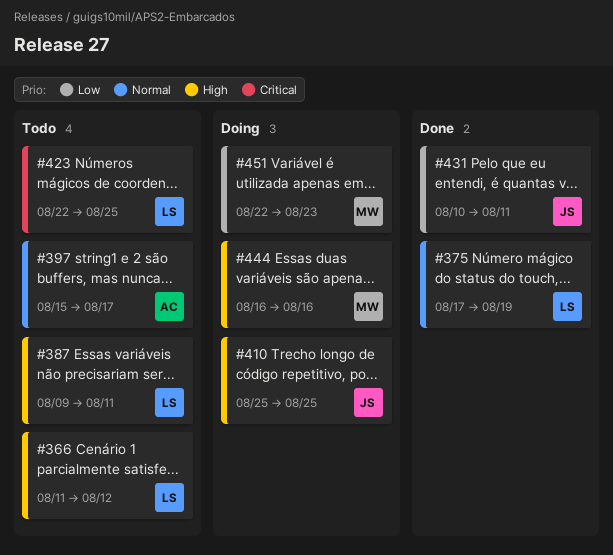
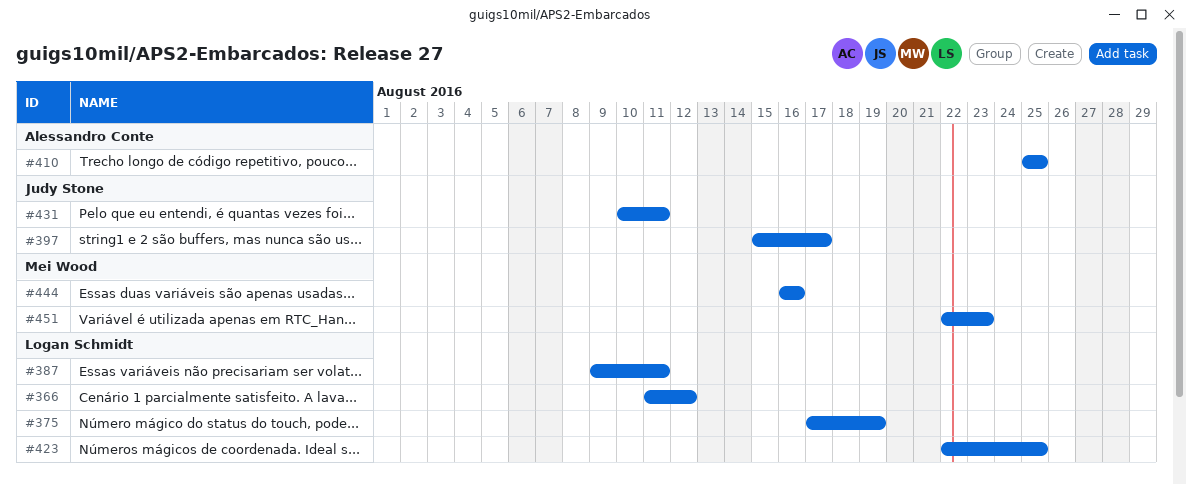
#397, owner: Alessandro Conte -> Judy Stone
#410, owner: Judy Stone -> Alessandro Conte

